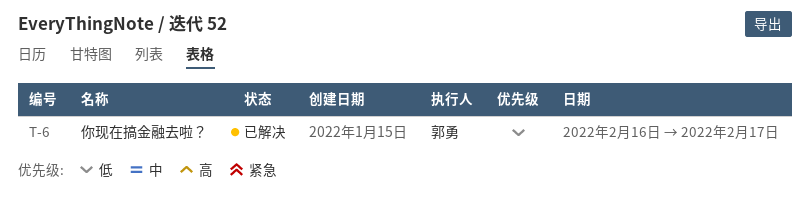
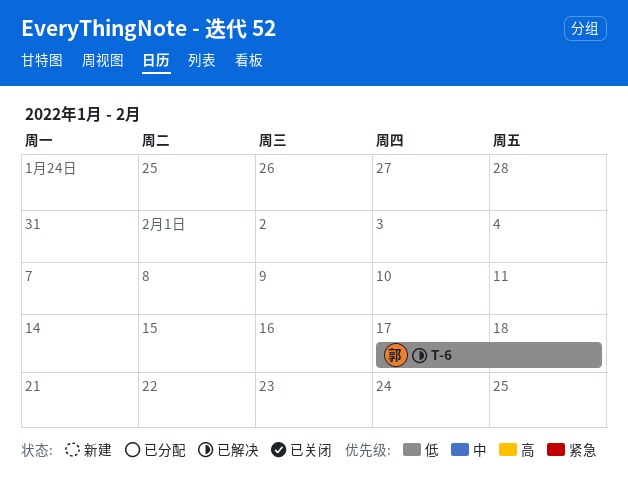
T-6, start: Feb 16 -> Feb 17
T-6, due: Feb 17 -> Feb 18

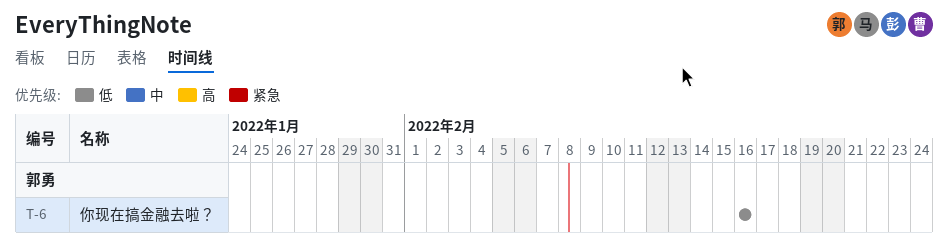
T-6, start: Feb 17 -> Feb 16
T-6, due: Feb 18 -> Feb 16

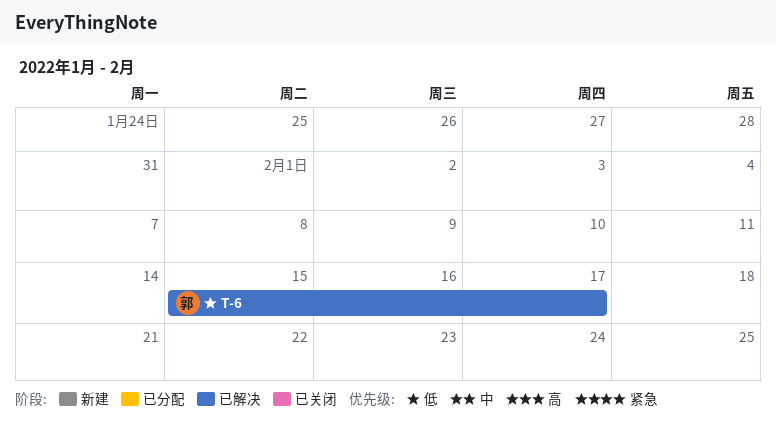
T-6, start: Feb 16 -> Feb 15
T-6, due: Feb 16 -> Feb 17

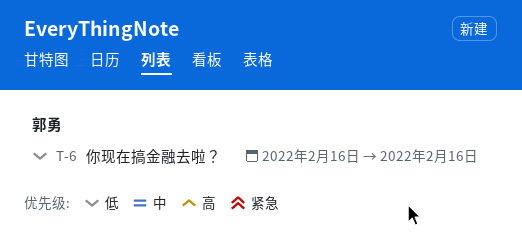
T-6, start: Feb 15 -> Feb 16
T-6, due: Feb 17 -> Feb 16

